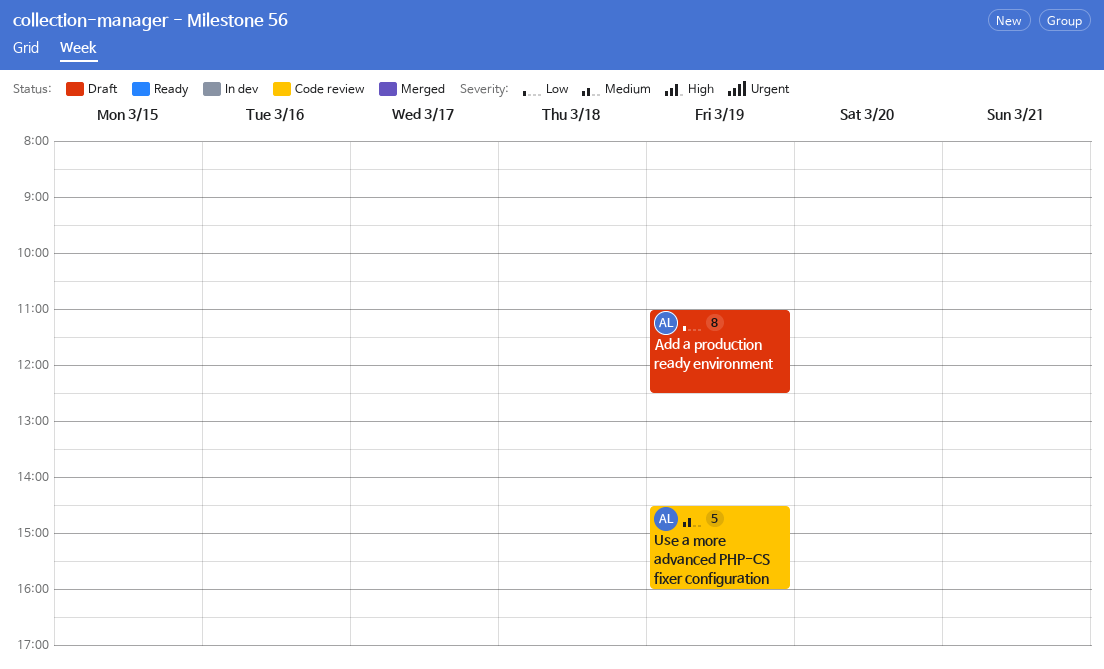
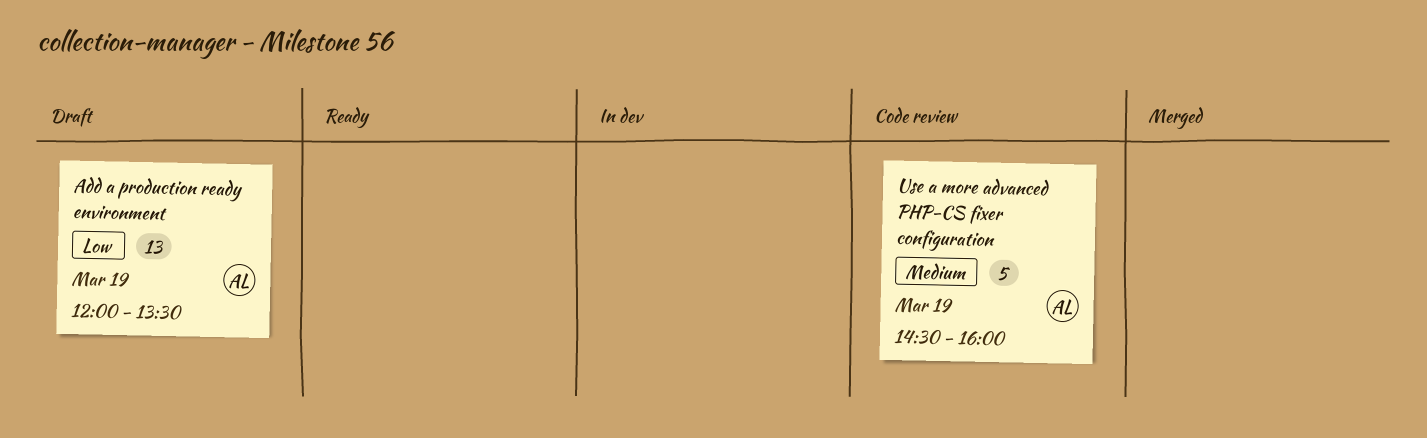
Add a production ready environment, estimate: 8 -> 13
Add a production ready environment, begins: 11:00 -> 12:00
Add a production ready environment, ends: 12:30 -> 13:30

